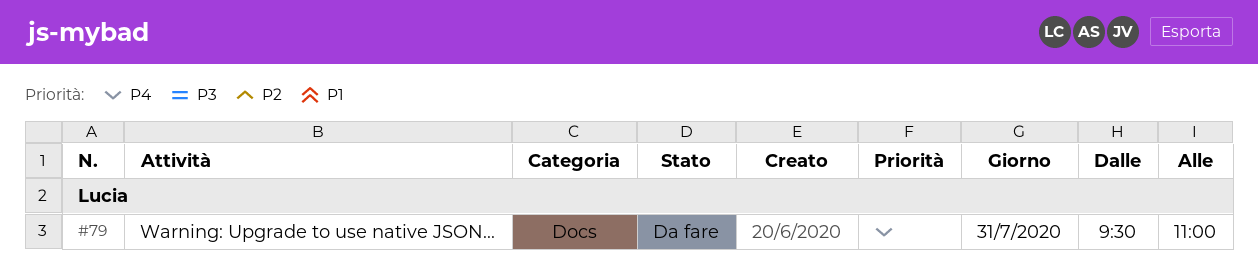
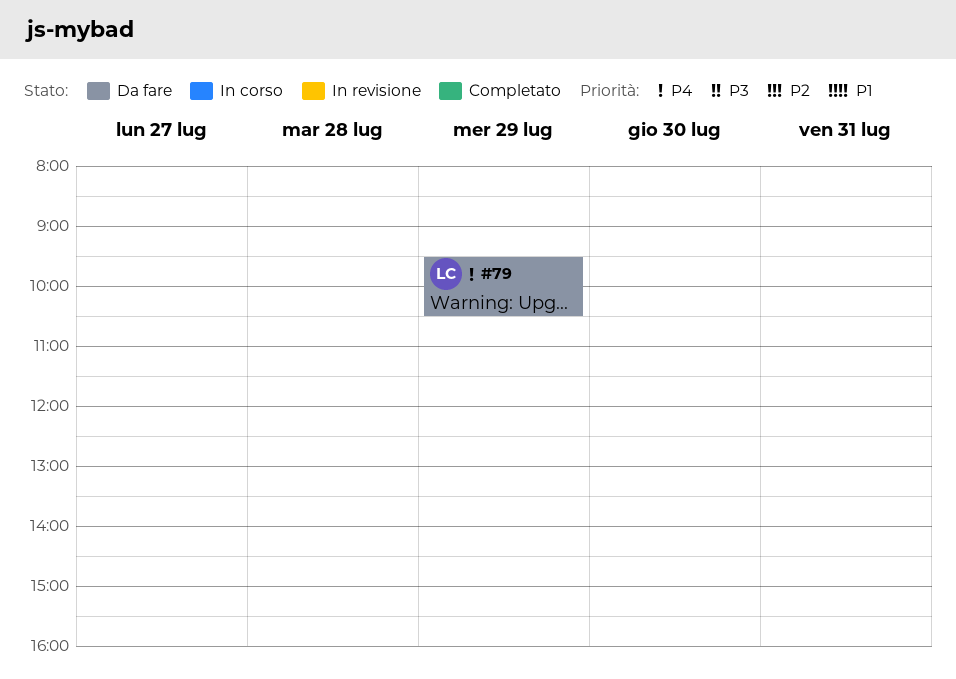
#79, day: Jul 31 -> Jul 29
#79, ends: 11:00 -> 10:30

